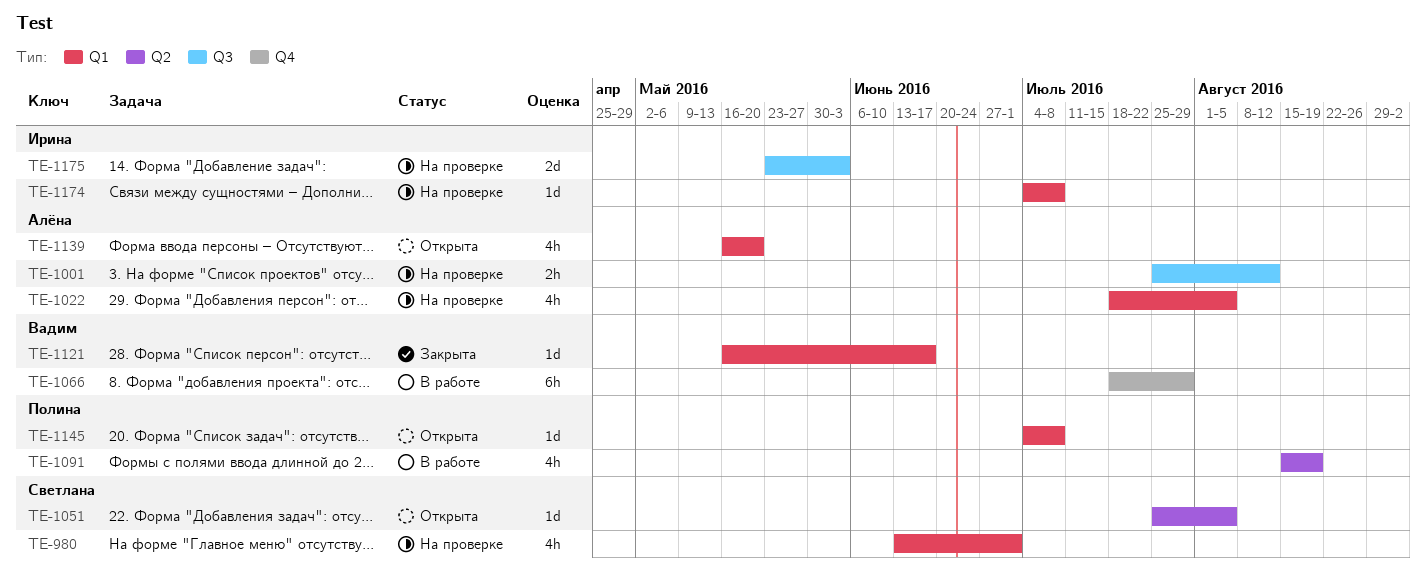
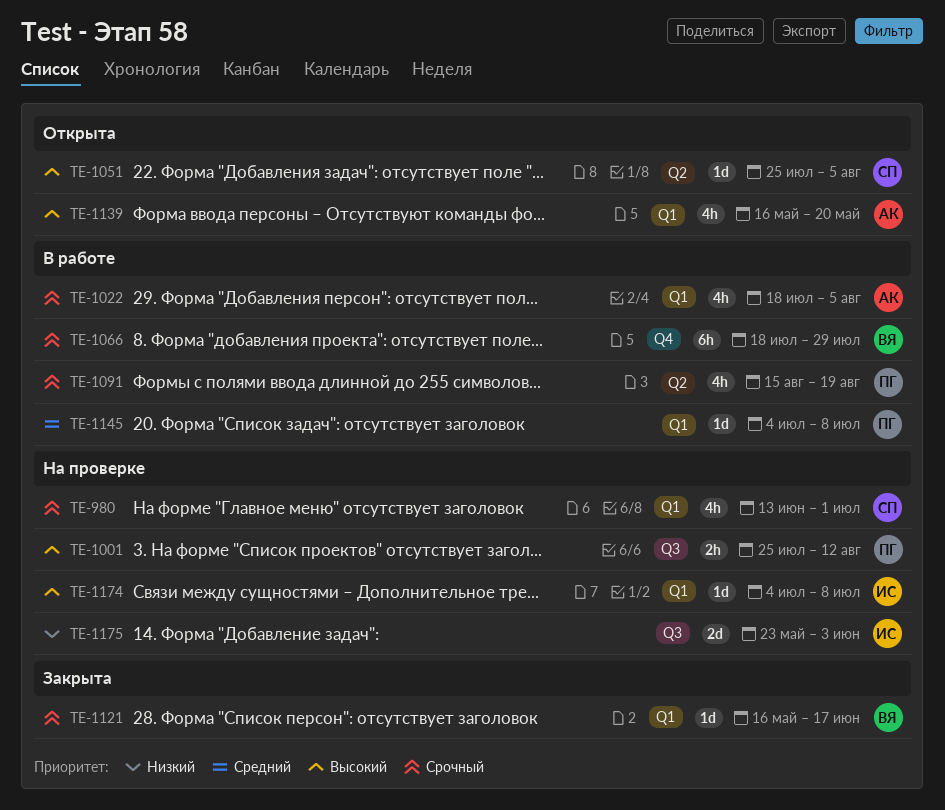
TE-1001, owner: Алёна -> Полина
TE-1022, status: На проверке -> В работе
TE-1145, status: Открыта -> В работе

